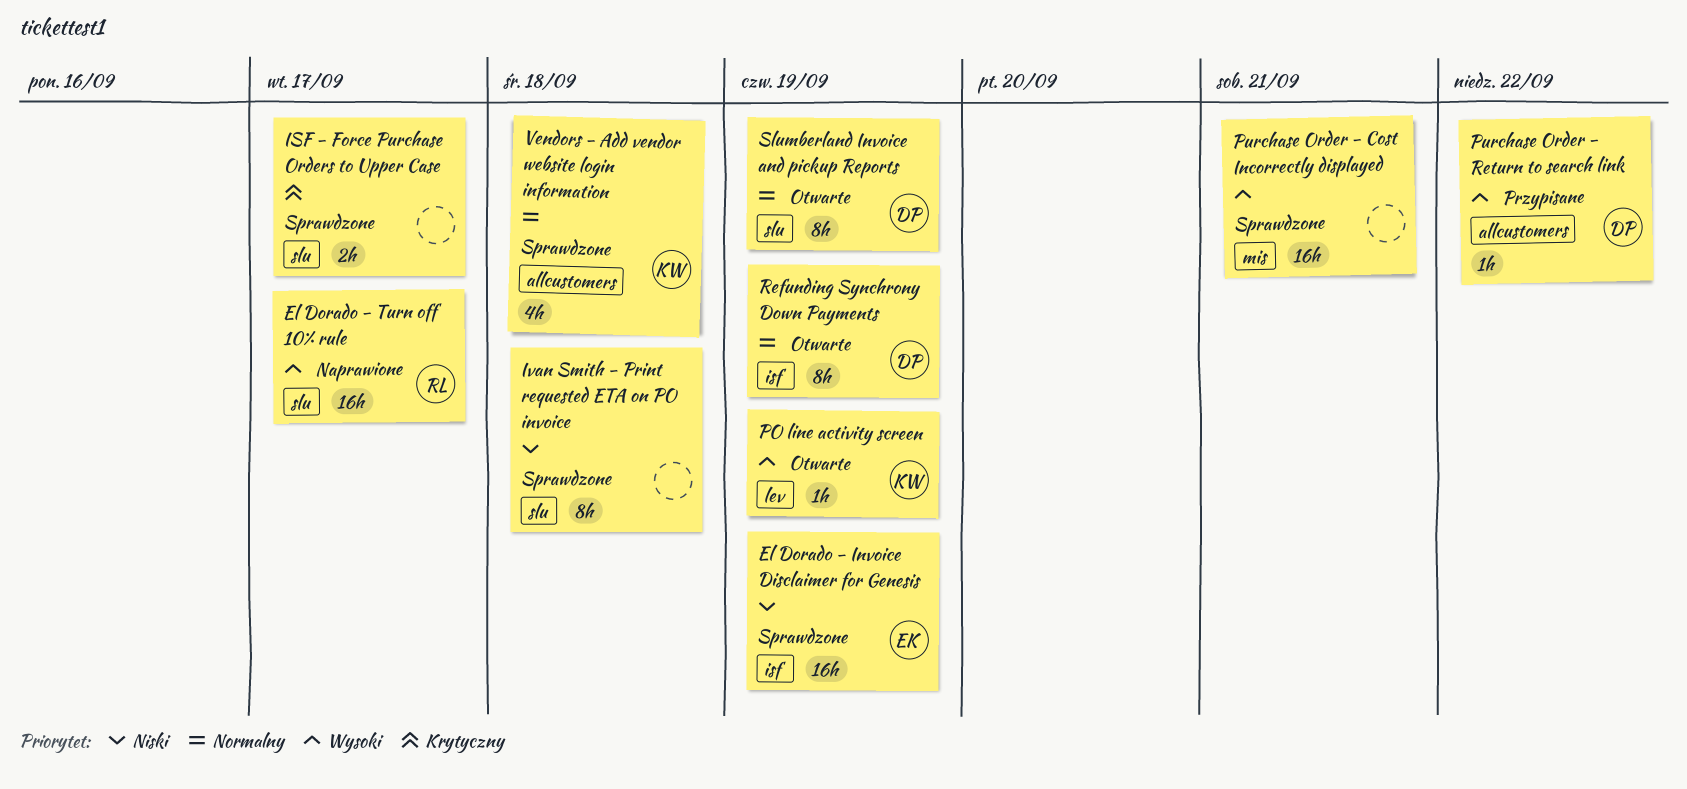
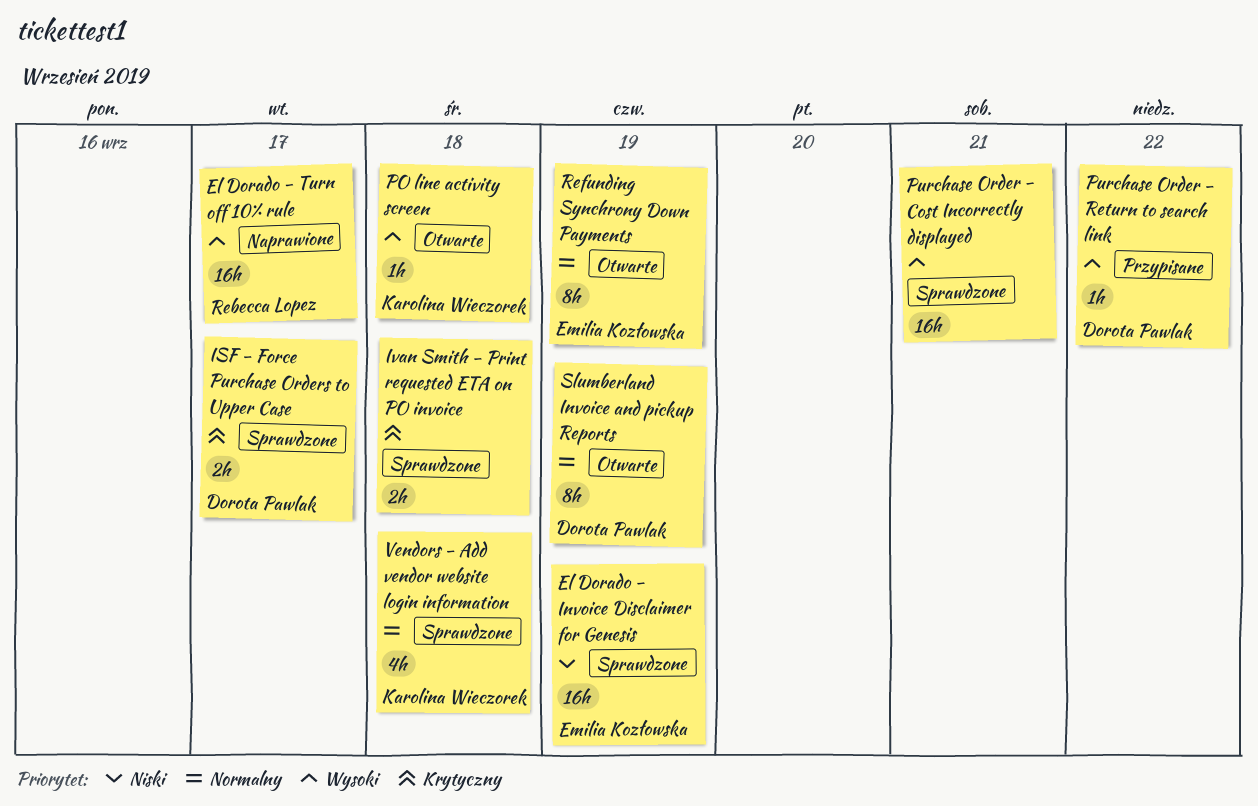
ISF - Force Purchase Orders to Upper Case, owner: none -> Dorota Pawlak
Ivan Smith - Print requested ETA on PO invoice, priority: Niski -> Krytyczny
Ivan Smith - Print requested ETA on PO invoice, estimate: 8h -> 2h
PO line activity screen, due: Sep 19 -> Sep 18
Refunding Synchrony Down Payments, owner: Dorota Pawlak -> Emilia Kozłowska

